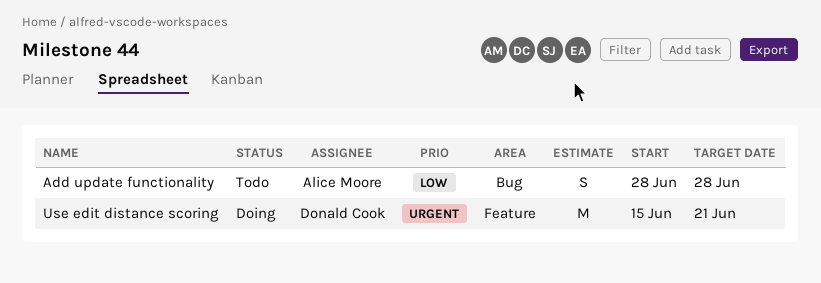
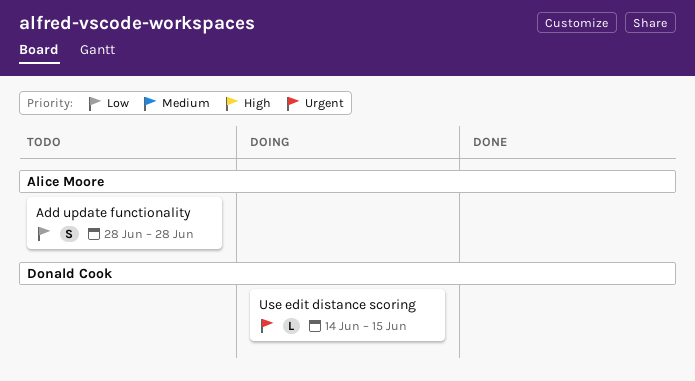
Use edit distance scoring, estimate: M -> L
Use edit distance scoring, start: Jun 15 -> Jun 14
Use edit distance scoring, due: Jun 21 -> Jun 15

